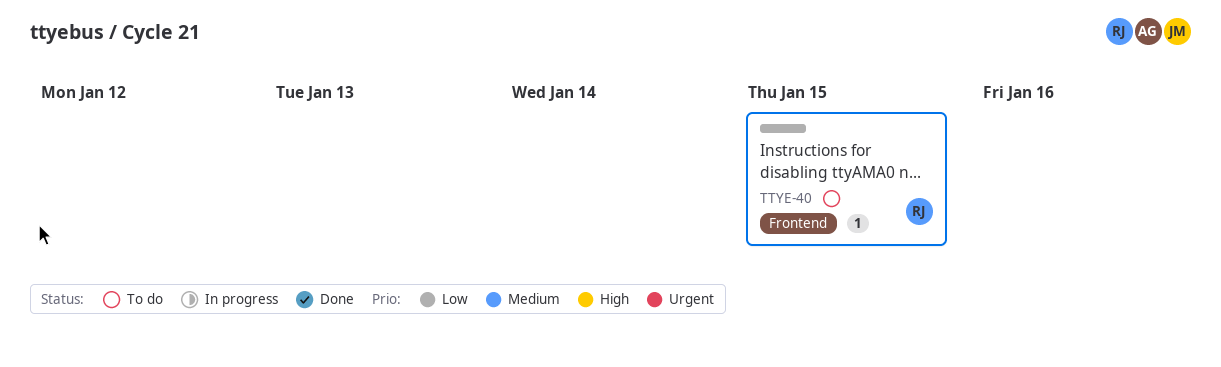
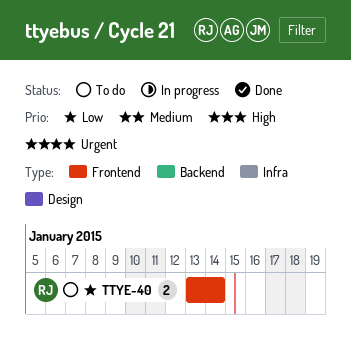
TTYE-40, estimate: 1 -> 2
TTYE-40, due: Jan 15 -> Jan 14

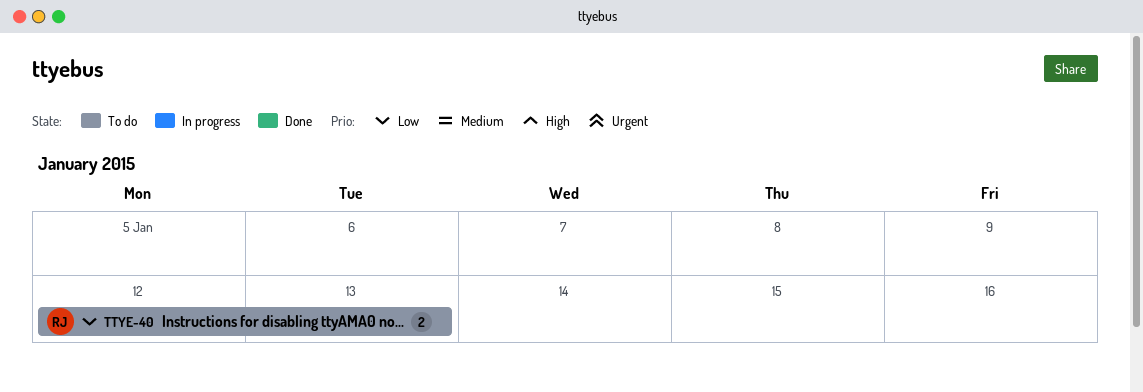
TTYE-40, start: Jan 13 -> Jan 12
TTYE-40, due: Jan 14 -> Jan 13

